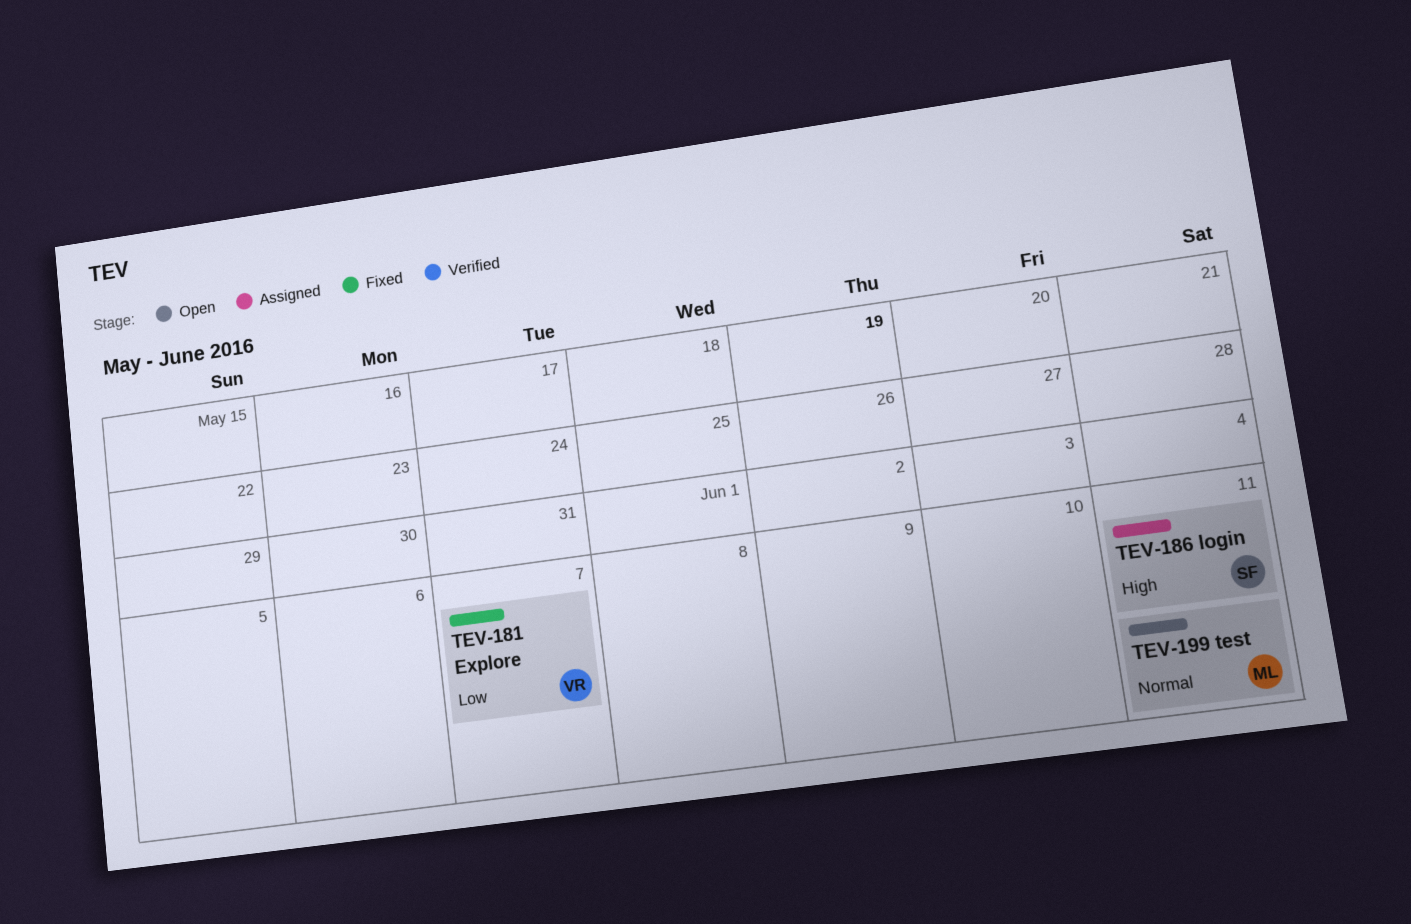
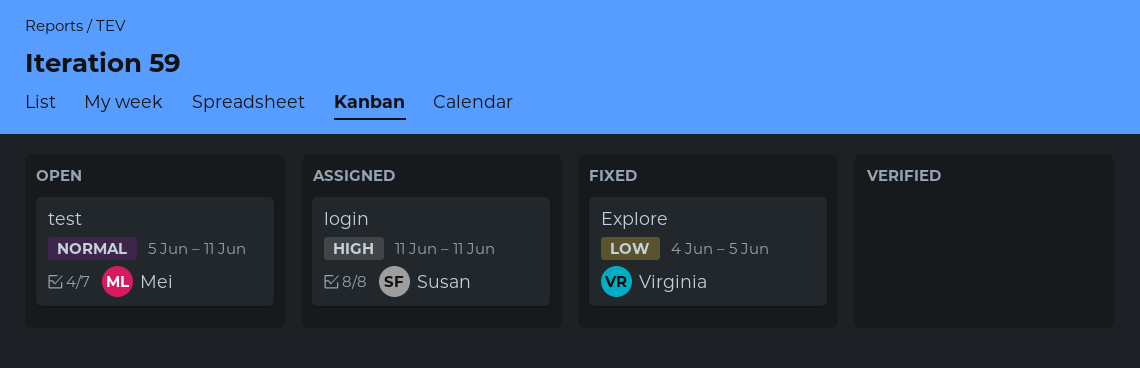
Explore, due: Jun 7 -> Jun 5

